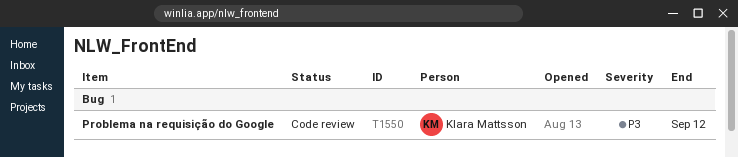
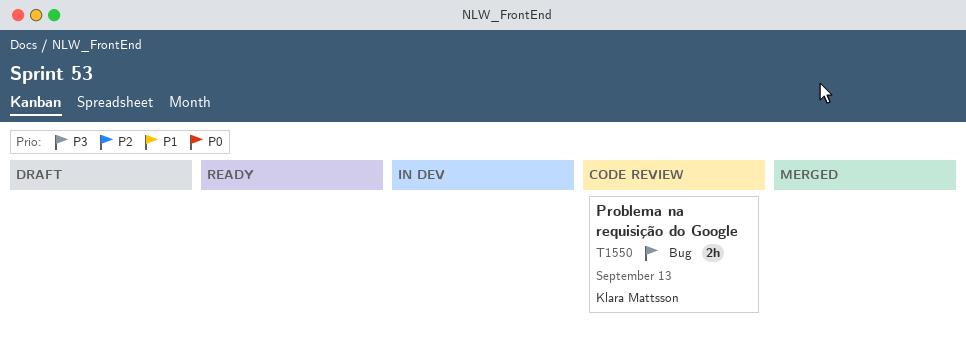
T1550, due: Sep 12 -> Sep 13

